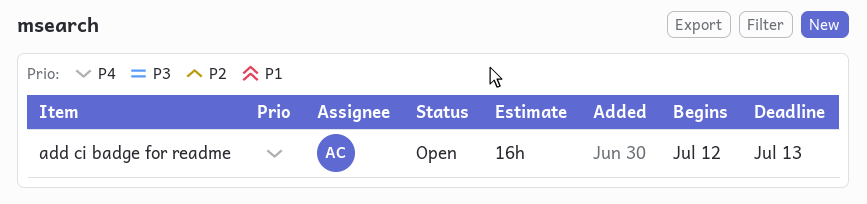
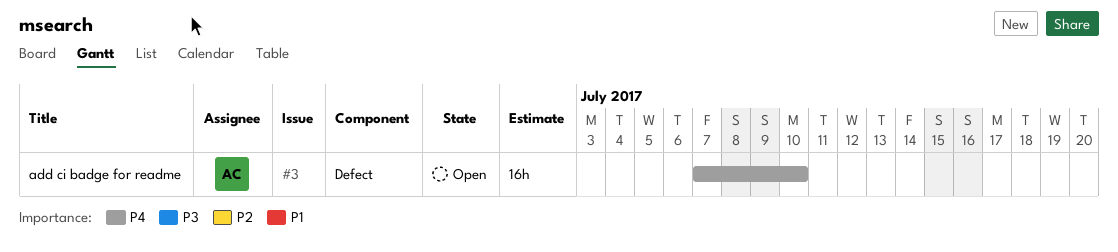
add ci badge for readme, start: Jul 12 -> Jul 7
add ci badge for readme, due: Jul 13 -> Jul 10

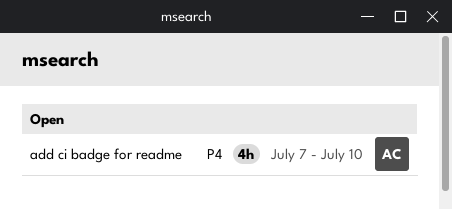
add ci badge for readme, estimate: 16h -> 4h

